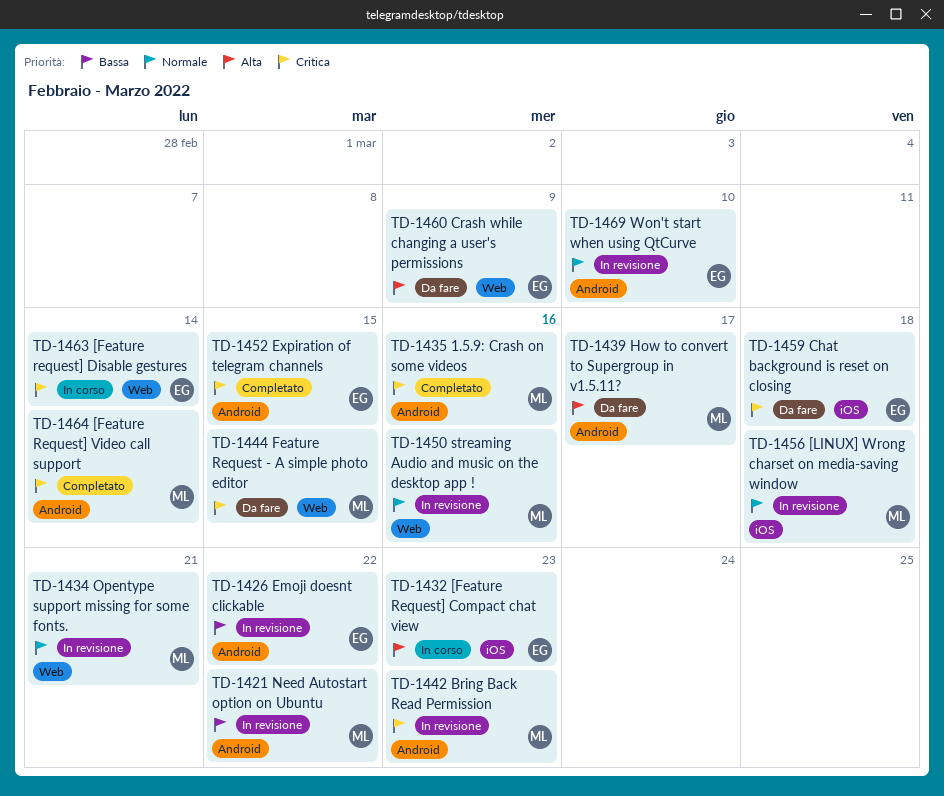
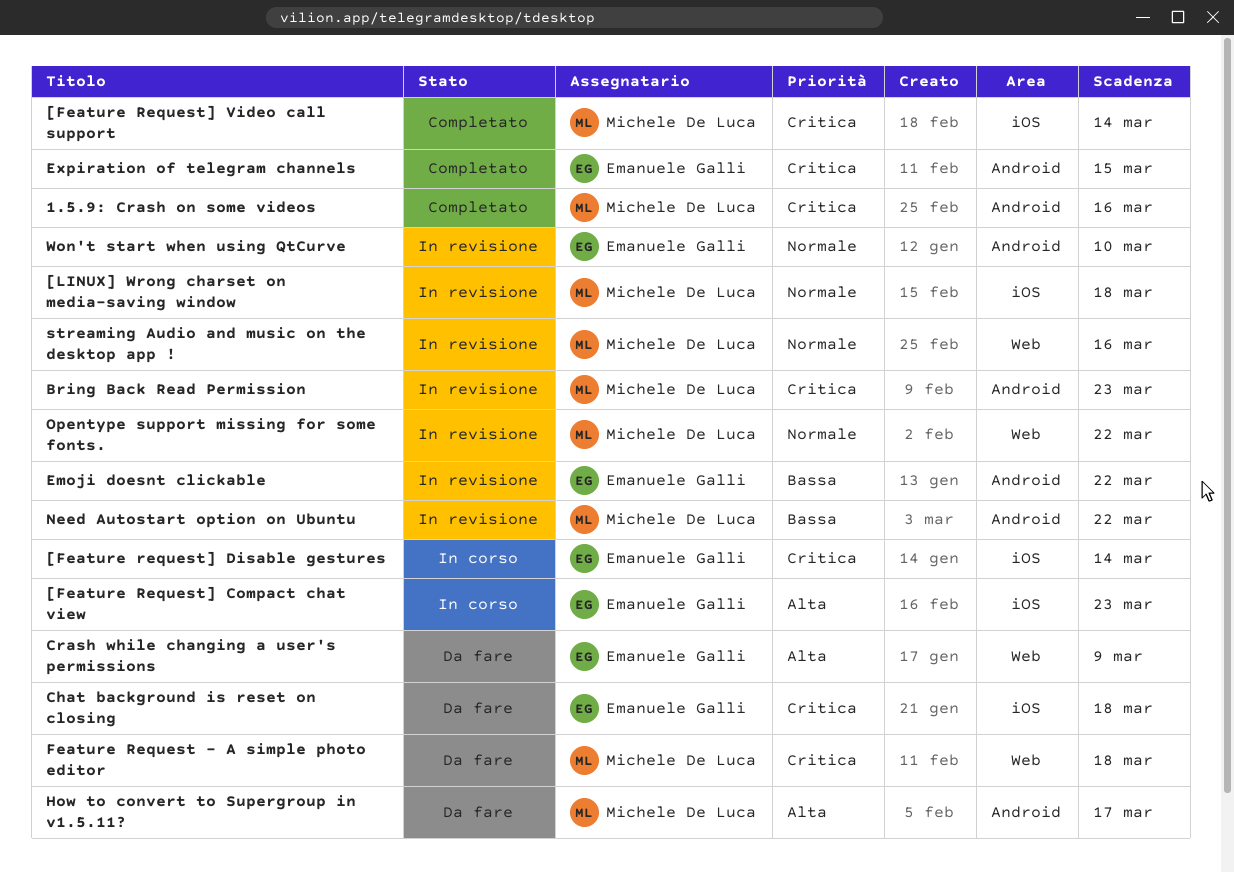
[Feature request] Disable gestures, label: Web -> iOS
[Feature Request] Video call support, label: Android -> iOS
Feature Request - A simple photo editor, due: Mar 15 -> Mar 18
Opentype support missing for some fonts., due: Mar 21 -> Mar 22

